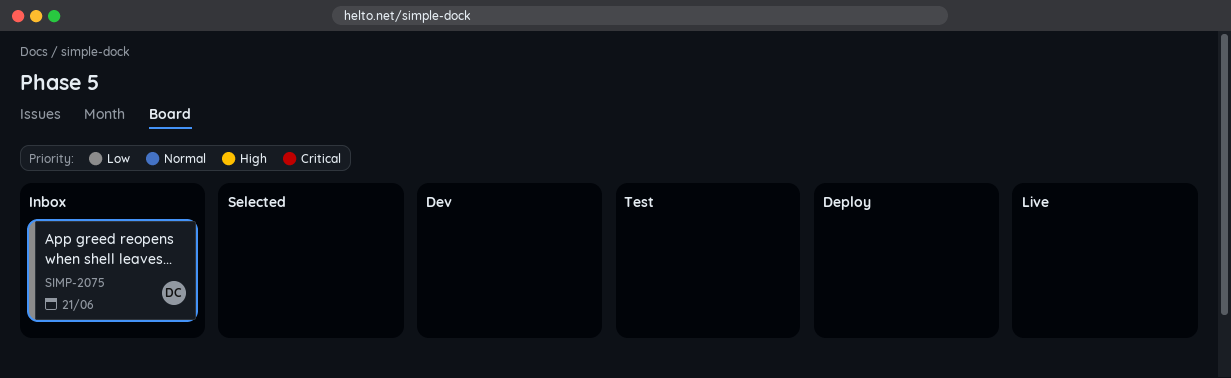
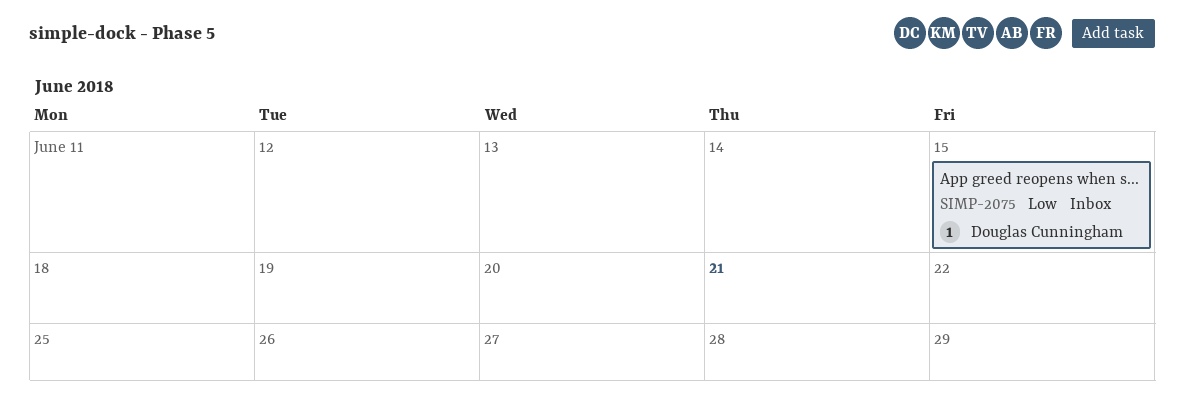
SIMP-2075, due: Jun 21 -> Jun 15

